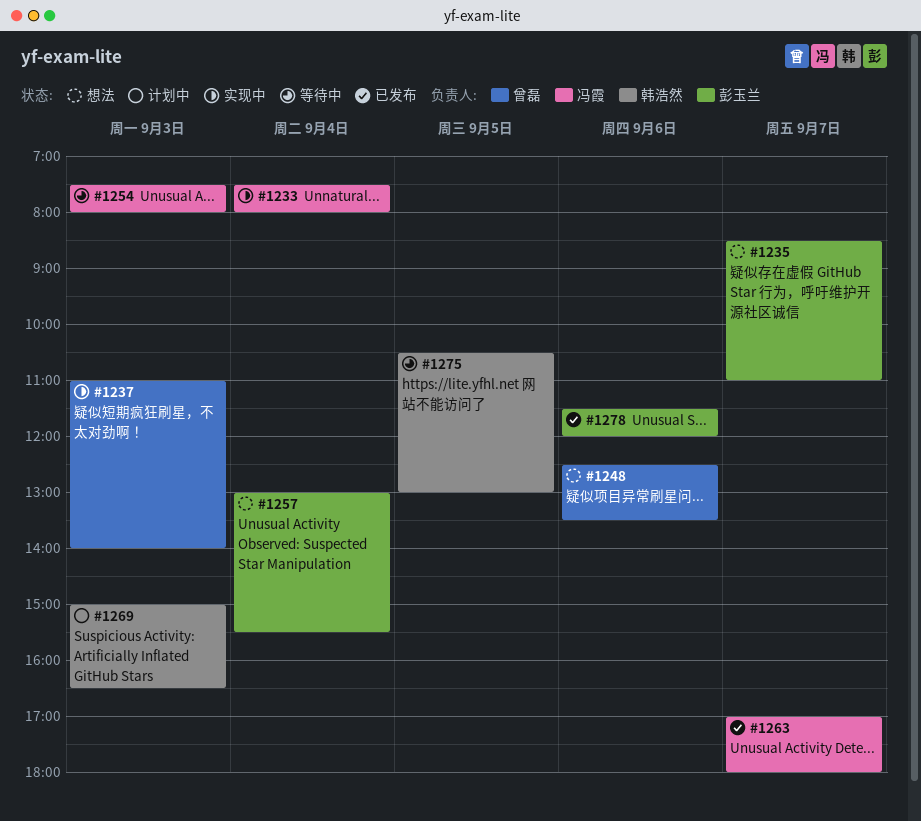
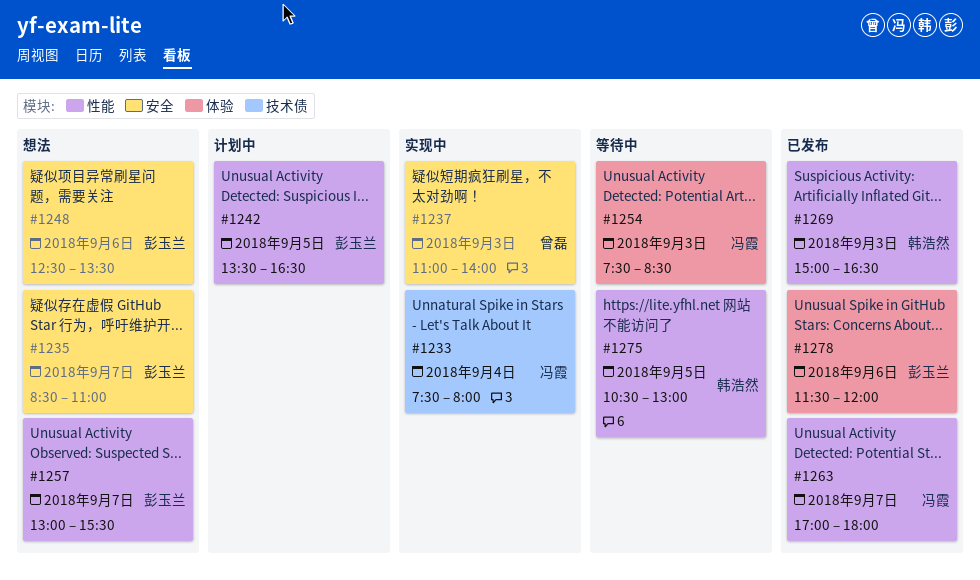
#1242: none -> present
#1248, owner: 曾磊 -> 彭玉兰
#1254, ends: 08:00 -> 08:30
#1257, day: Sep 4 -> Sep 7
#1269, status: 计划中 -> 已发布

